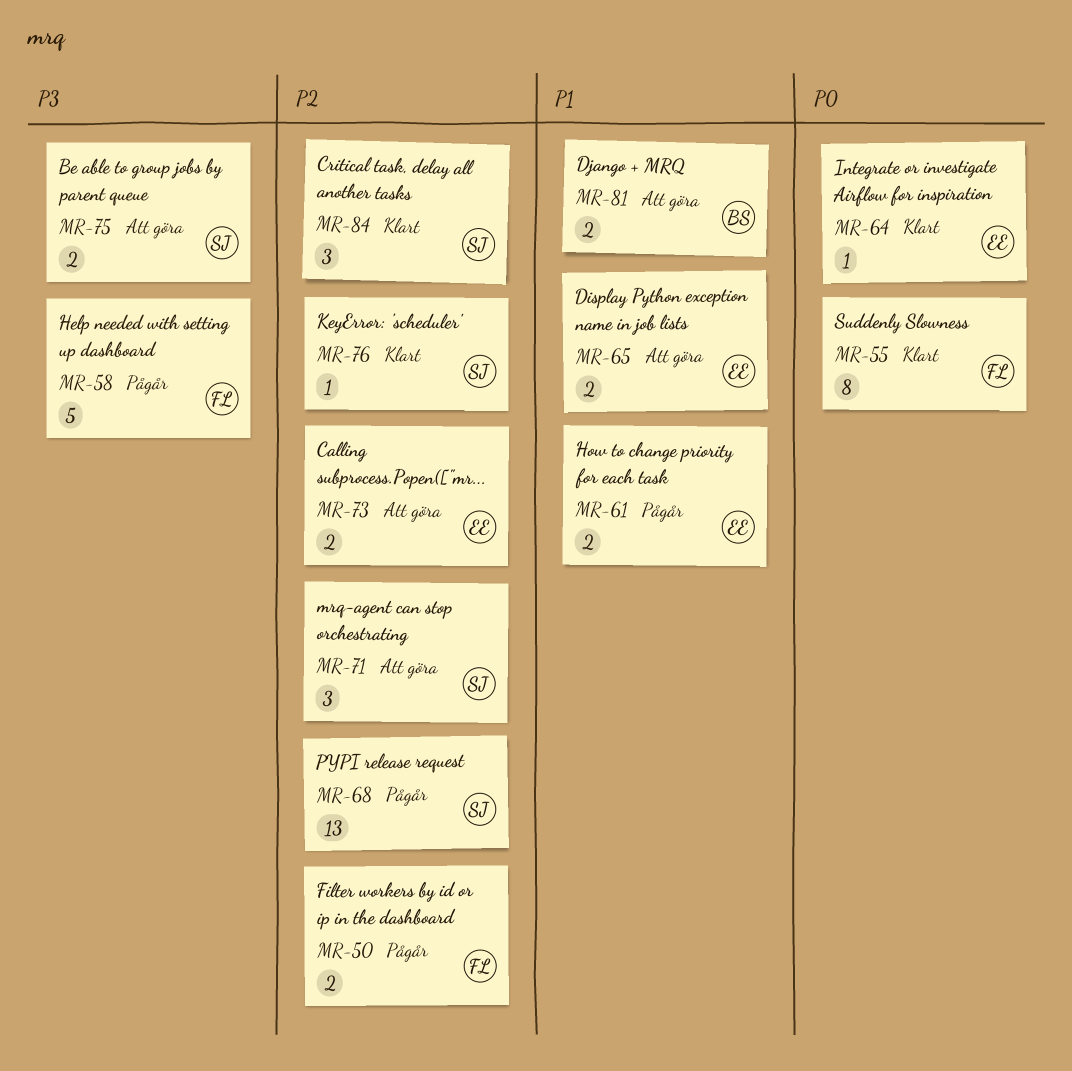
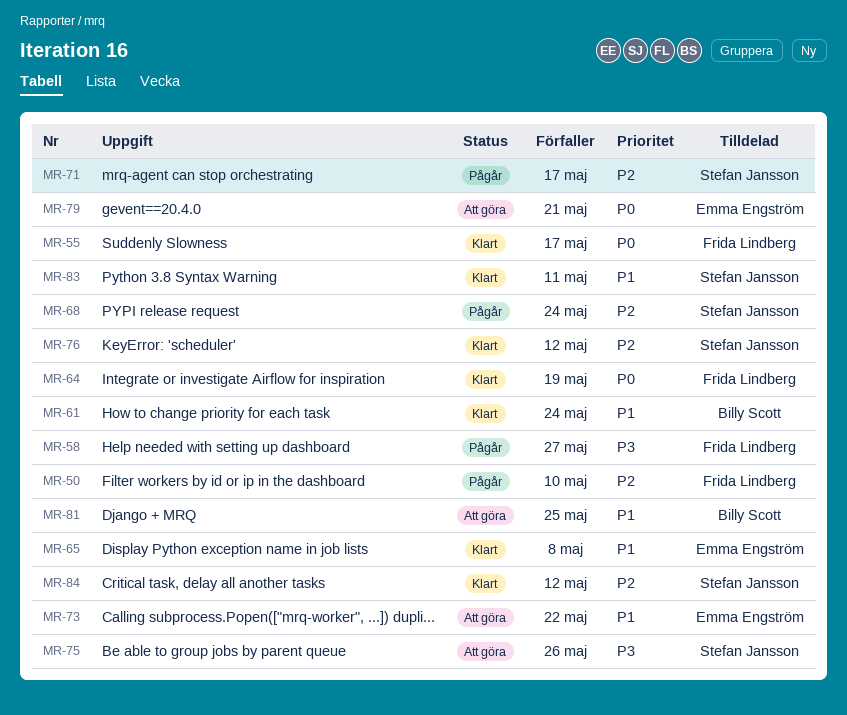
MR-61, status: Pågår -> Klart
MR-61, owner: Emma Engström -> Billy Scott
MR-64, owner: Emma Engström -> Frida Lindberg
MR-65, status: Att göra -> Klart
MR-71, status: Att göra -> Pågår
MR-73, priority: P2 -> P1
MR-79: none -> present
MR-83: none -> present

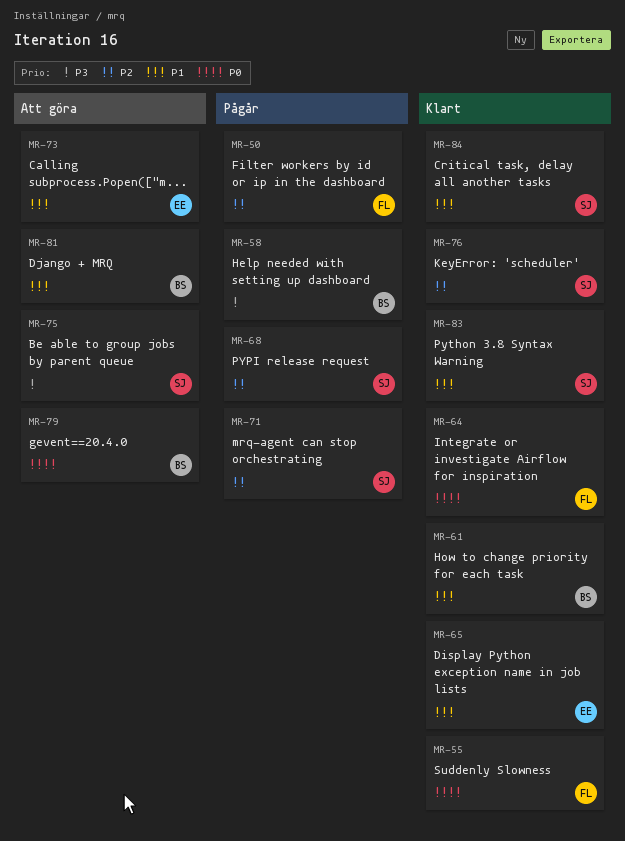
MR-58, owner: Frida Lindberg -> Billy Scott
MR-79, owner: Emma Engström -> Billy Scott
MR-84, priority: P2 -> P1

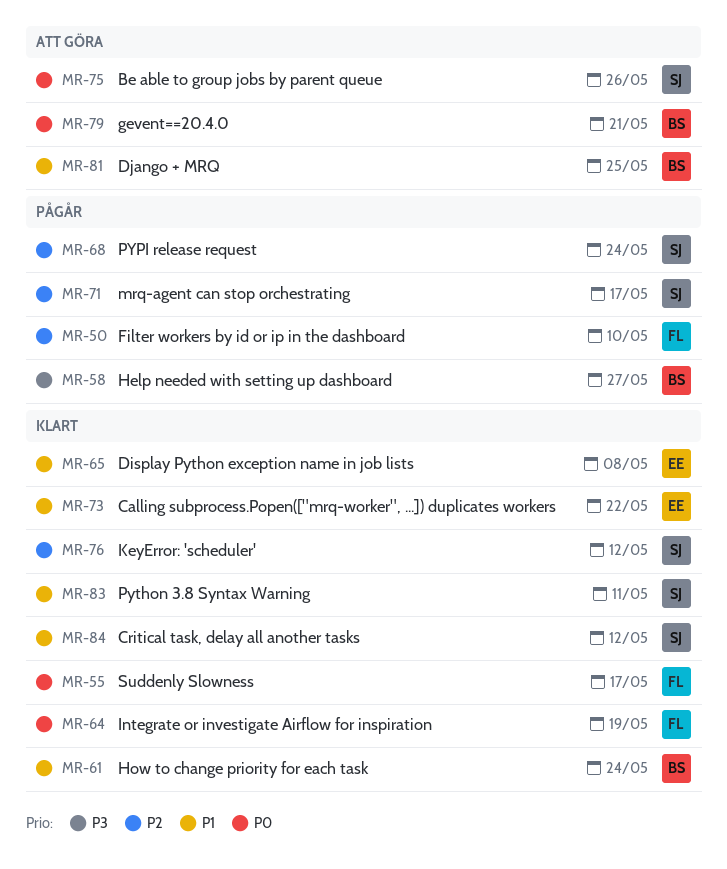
MR-73, status: Att göra -> Klart
MR-75, priority: P3 -> P0

